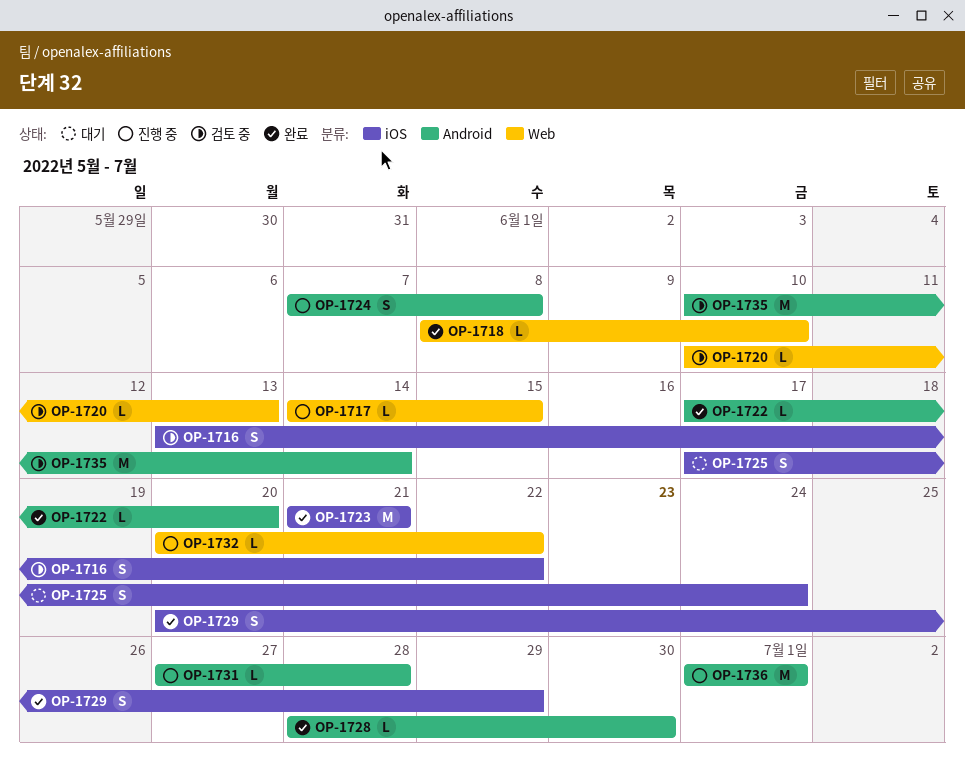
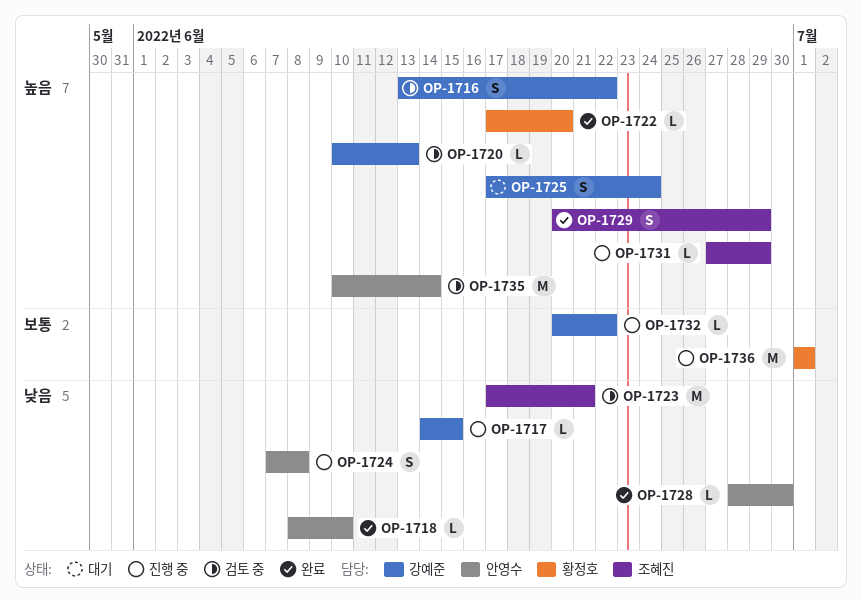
OP-1723, status: 완료 -> 검토 중
OP-1723, start: Jun 21 -> Jun 17
OP-1731, due: Jun 28 -> Jun 29

